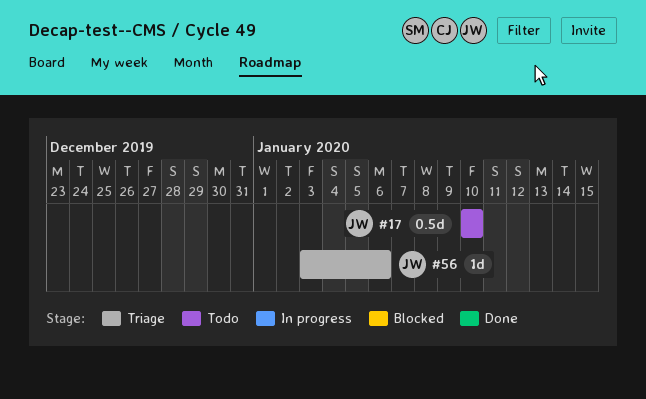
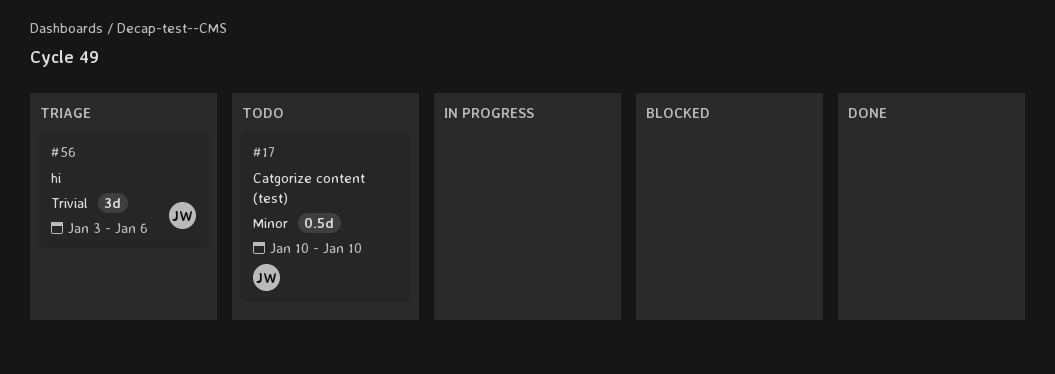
#56, estimate: 1d -> 3d

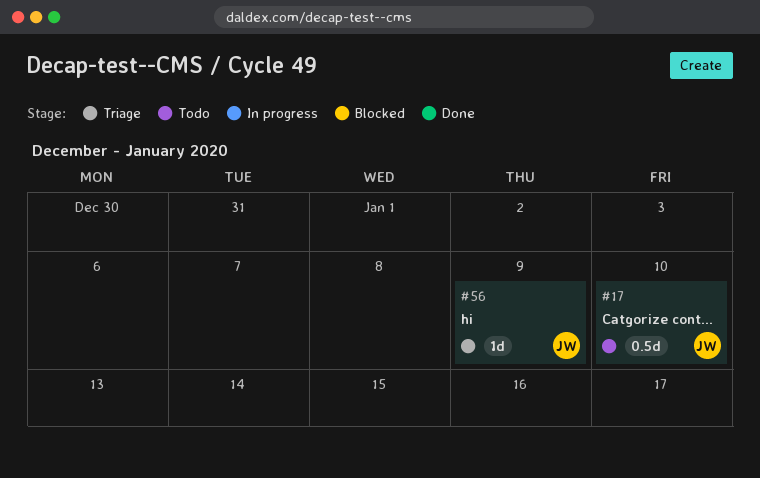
#56, estimate: 3d -> 1d
#56, due: Jan 6 -> Jan 9

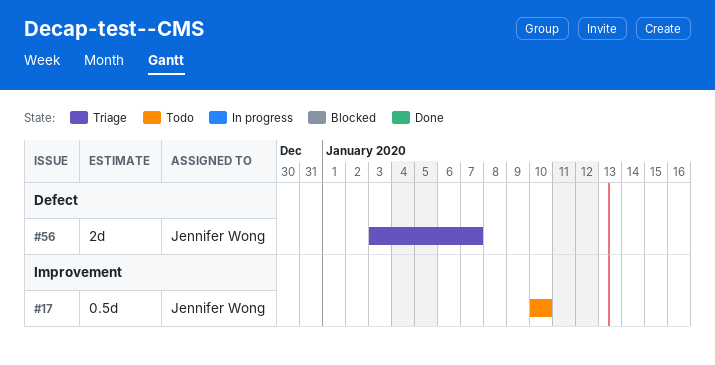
#56, estimate: 1d -> 2d
#56, due: Jan 9 -> Jan 7

